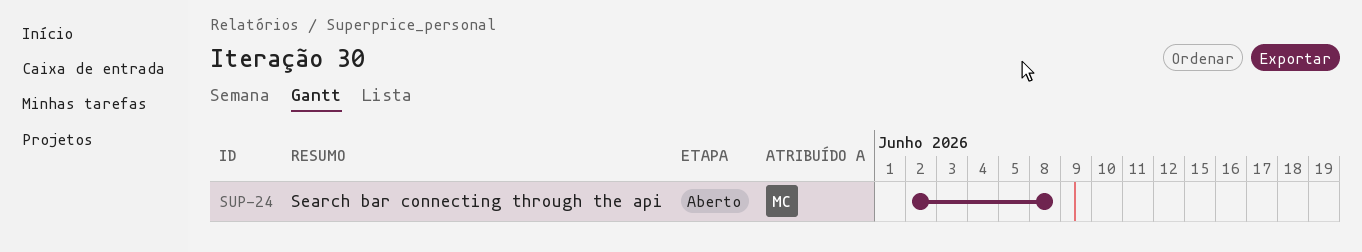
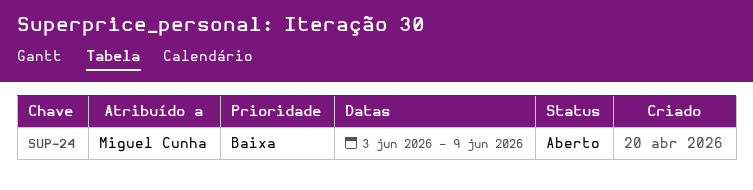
SUP-24, start: Jun 2 -> Jun 3
SUP-24, due: Jun 8 -> Jun 9

